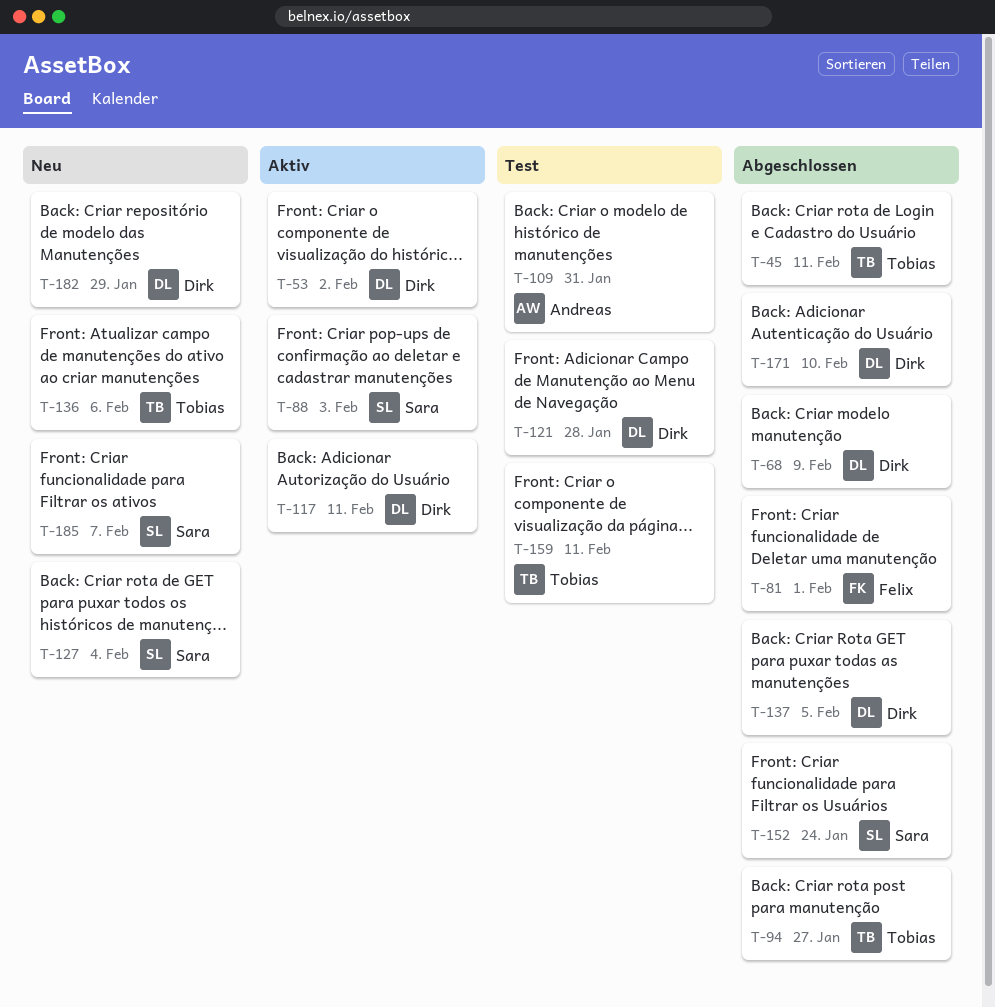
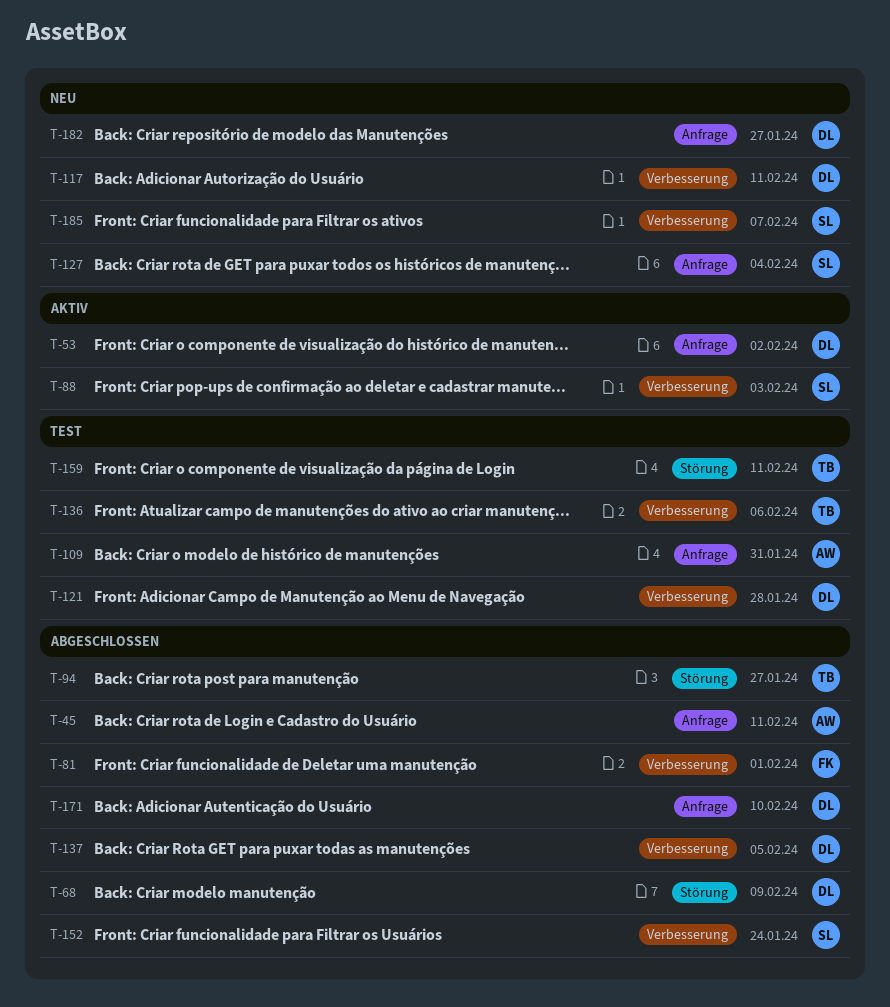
T-45, owner: Tobias -> Andreas
T-117, status: Aktiv -> Neu
T-136, status: Neu -> Test
T-182, due: Jan 29 -> Jan 27

